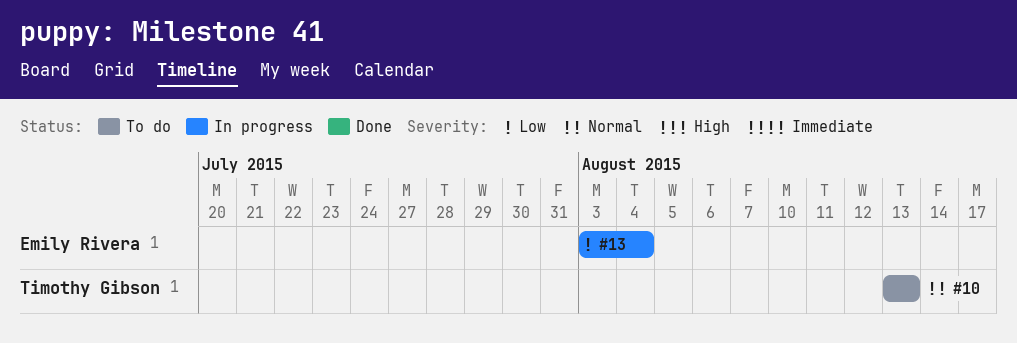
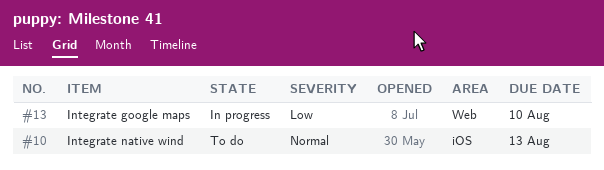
#13, due: Aug 4 -> Aug 10

